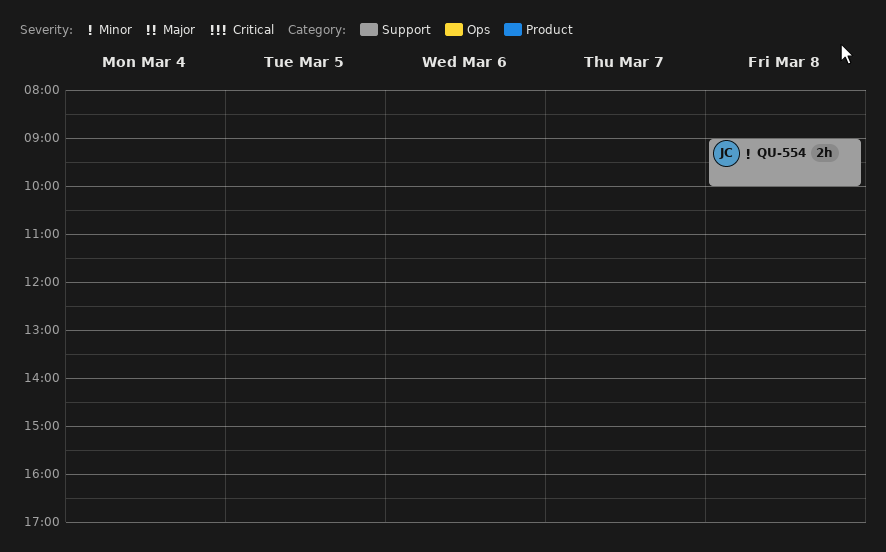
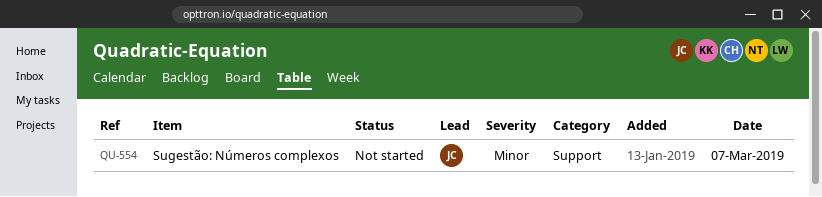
QU-554, day: Mar 8 -> Mar 7

